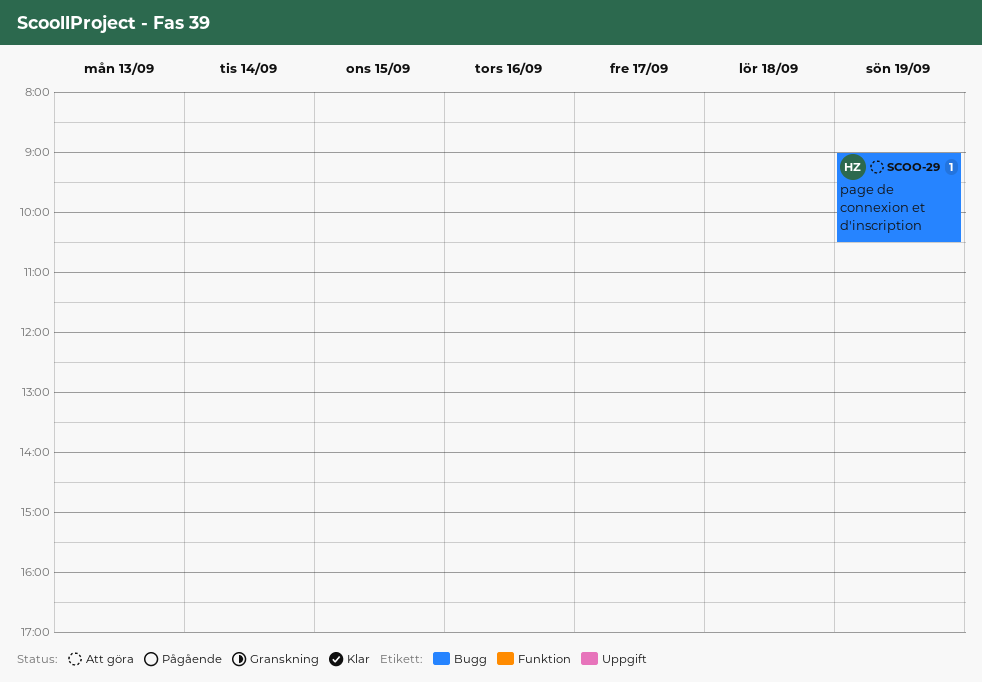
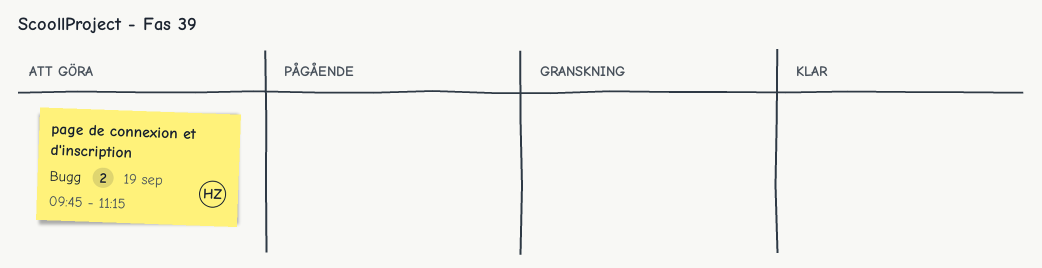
page de connexion et d'inscription, estimate: 1 -> 2
page de connexion et d'inscription, begins: 09:00 -> 09:45
page de connexion et d'inscription, ends: 10:30 -> 11:15

